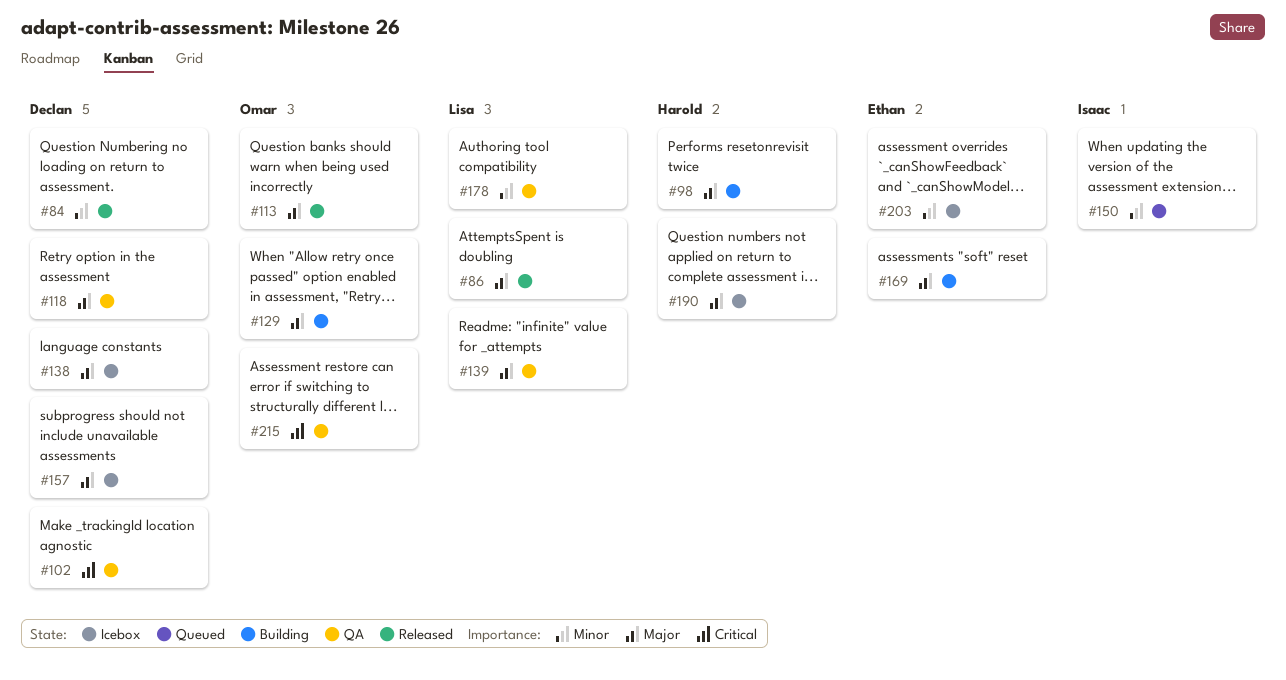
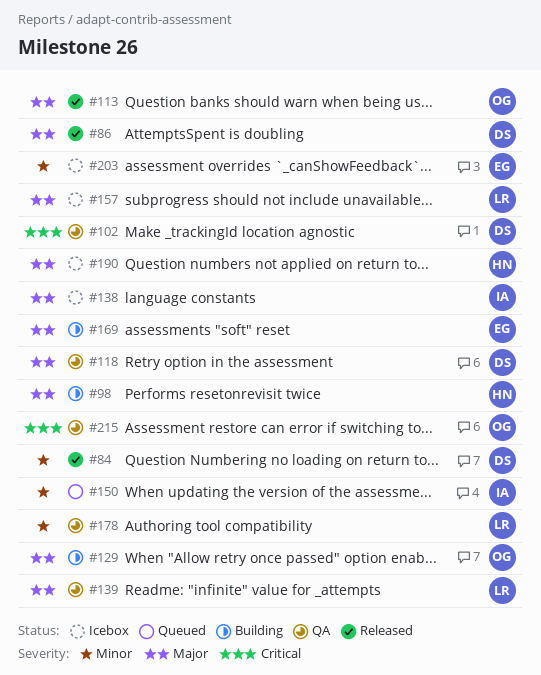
#86, owner: Lisa -> Declan
#138, owner: Declan -> Isaac
#157, owner: Declan -> Lisa

